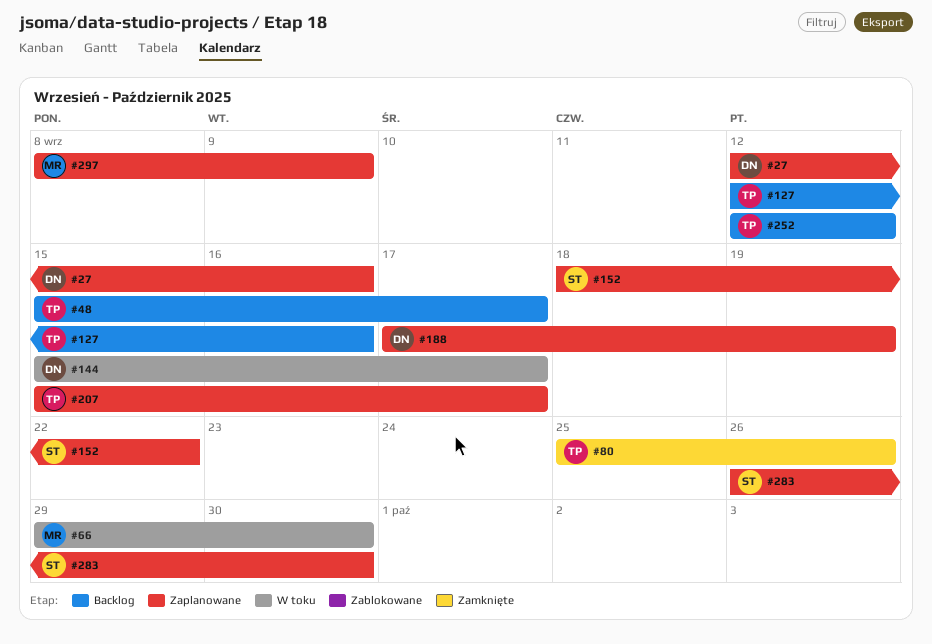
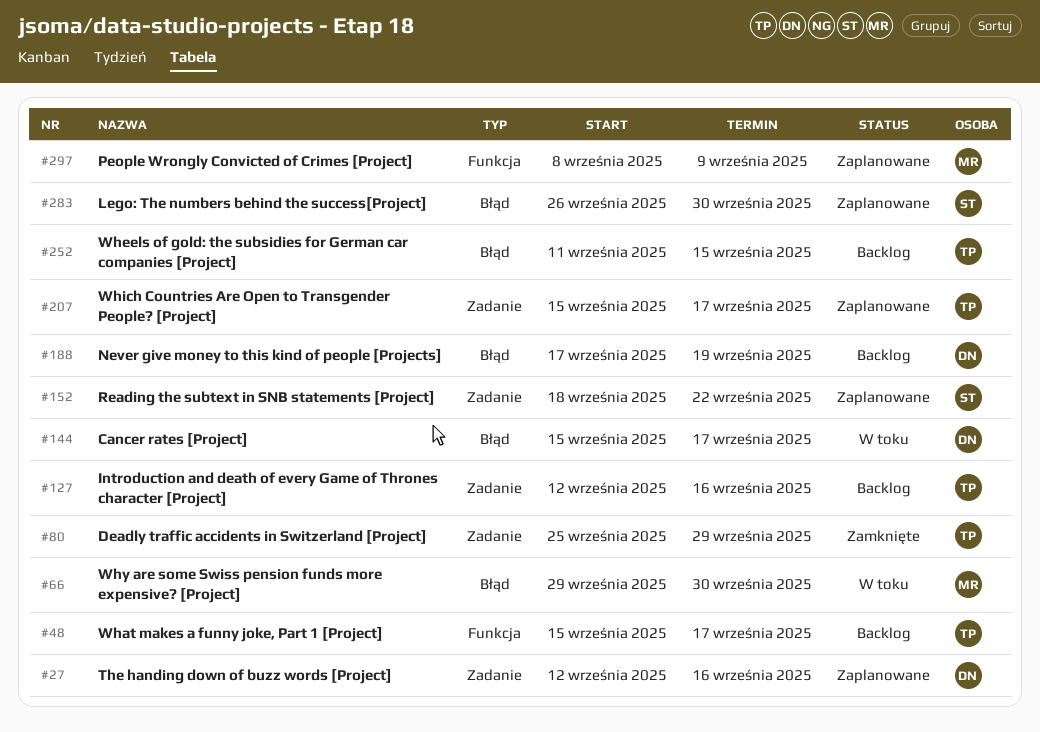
#80, due: Sep 26 -> Sep 29
#188, status: Zaplanowane -> Backlog
#252, start: Sep 12 -> Sep 11
#252, due: Sep 12 -> Sep 15

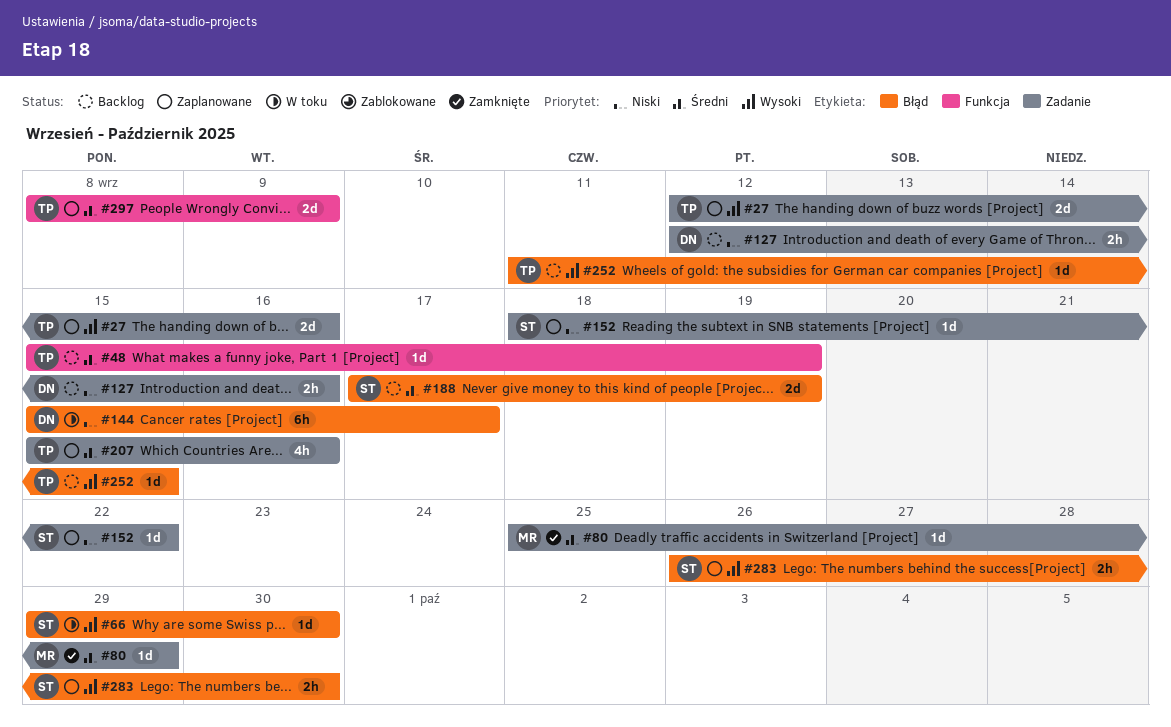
#27, owner: DN -> TP
#48, due: Sep 17 -> Sep 19
#66, owner: MR -> ST
#80, owner: TP -> MR
#127, owner: TP -> DN
#188, owner: DN -> ST
#207, due: Sep 17 -> Sep 16
#297, owner: MR -> TP

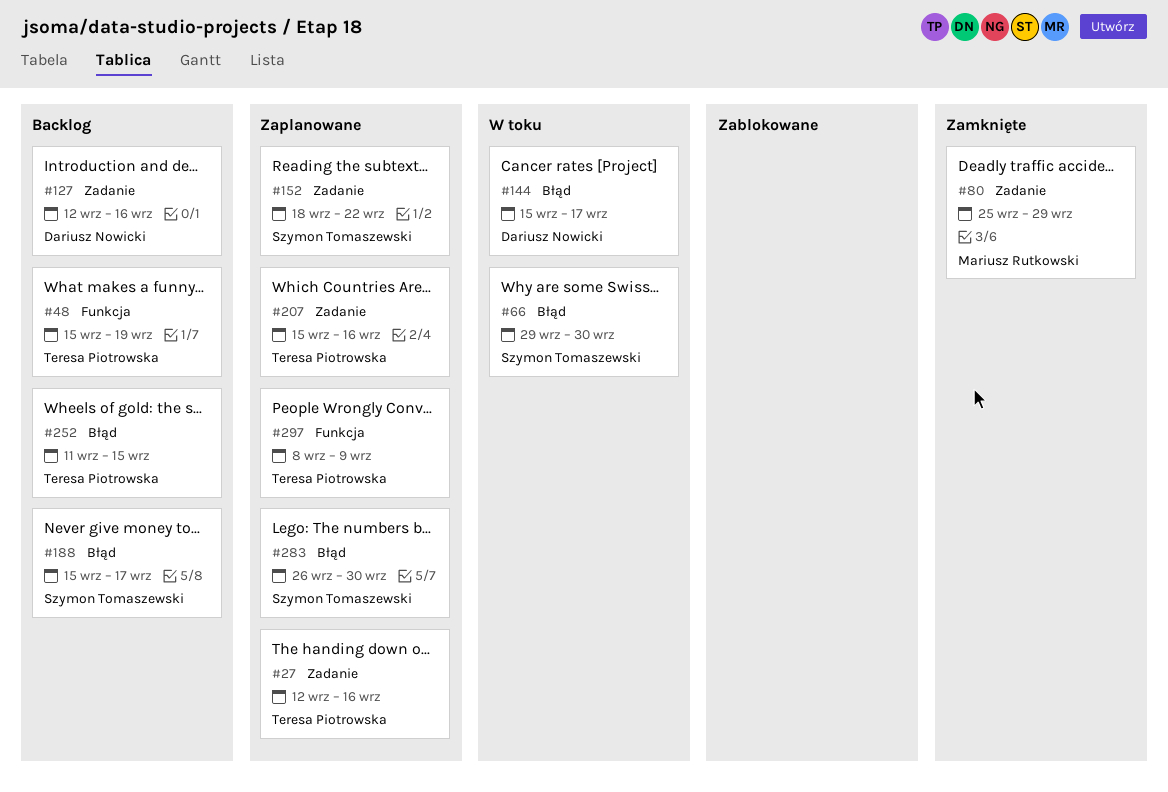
#188, start: Sep 17 -> Sep 15
#188, due: Sep 19 -> Sep 17

